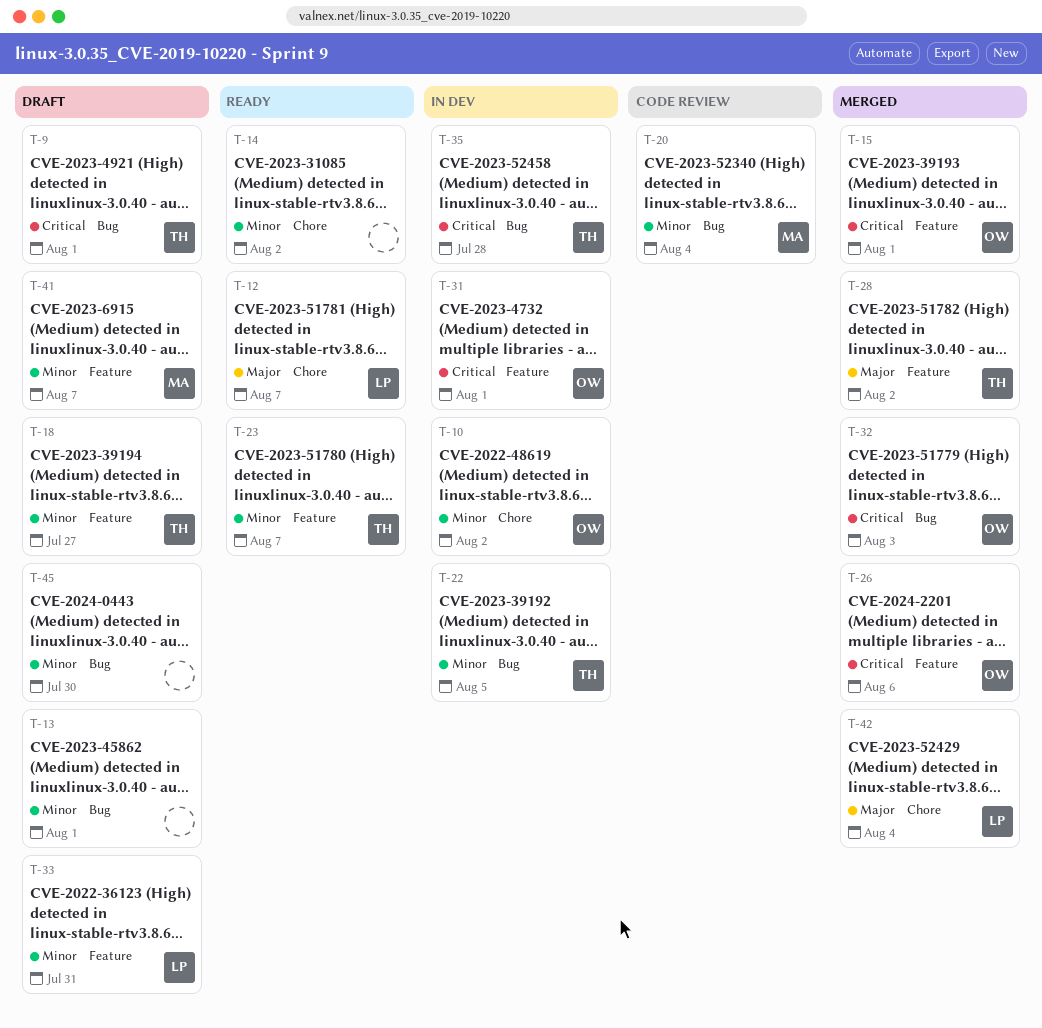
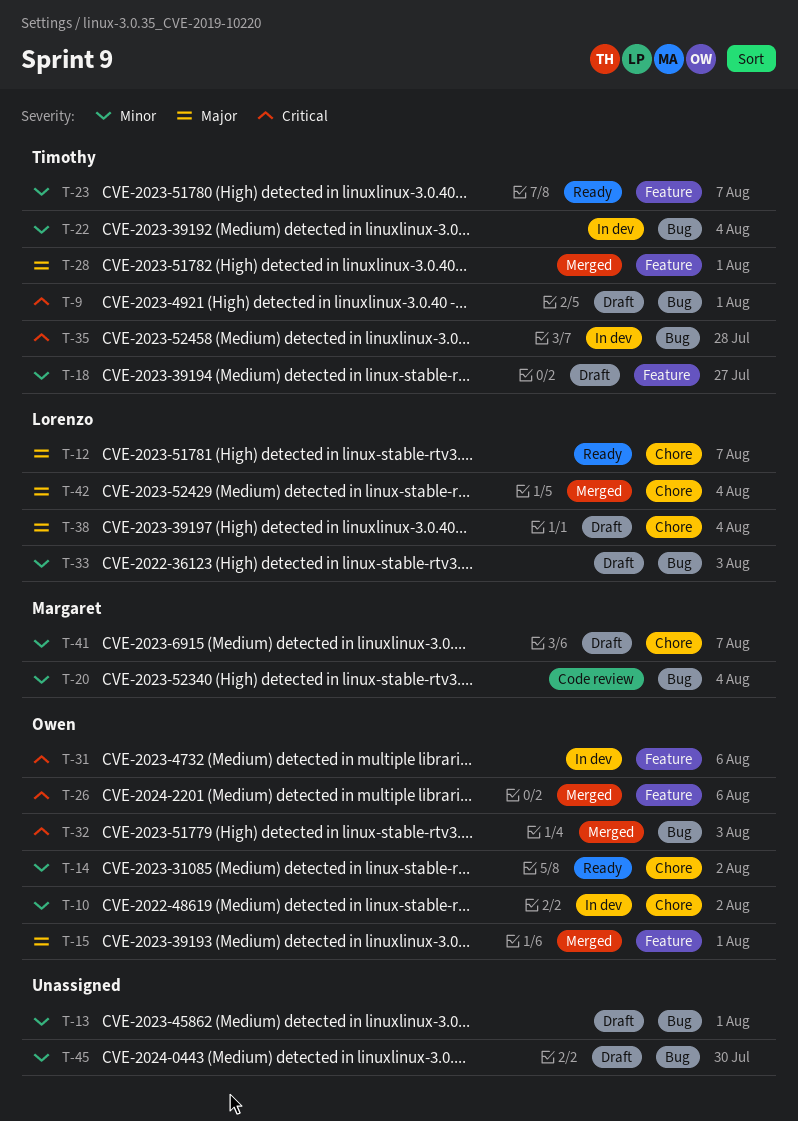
T-14, owner: none -> Owen
T-15, priority: Critical -> Major
T-22, due: Aug 5 -> Aug 4
T-28, due: Aug 2 -> Aug 1
T-31, due: Aug 1 -> Aug 6
T-33, label: Feature -> Bug
T-33, due: Jul 31 -> Aug 3
T-38: none -> present
T-41, label: Feature -> Chore

